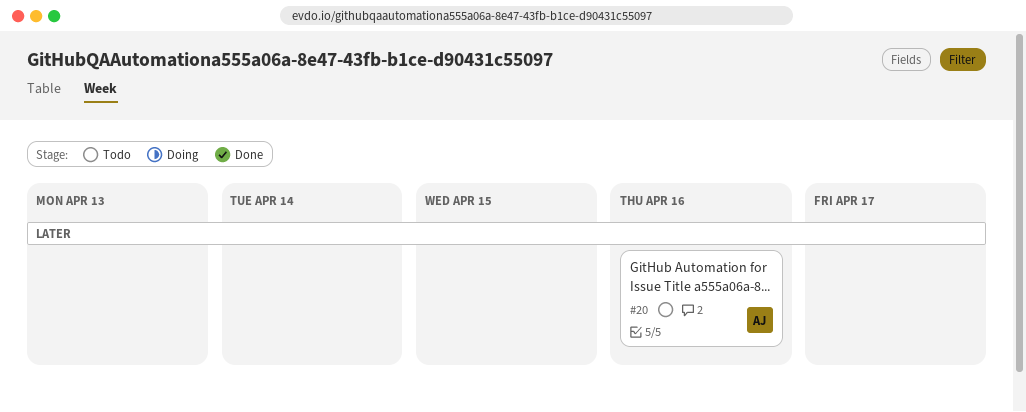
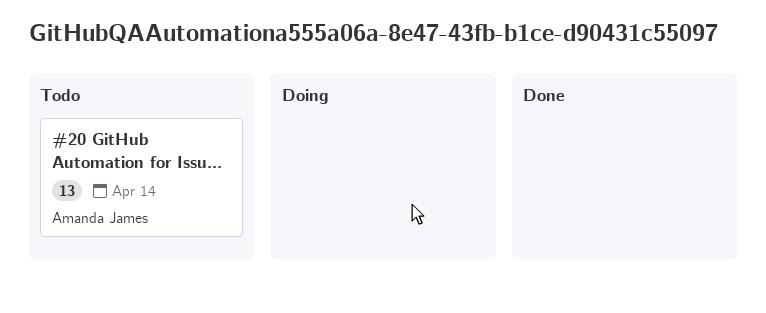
#20, due: Apr 16 -> Apr 14

